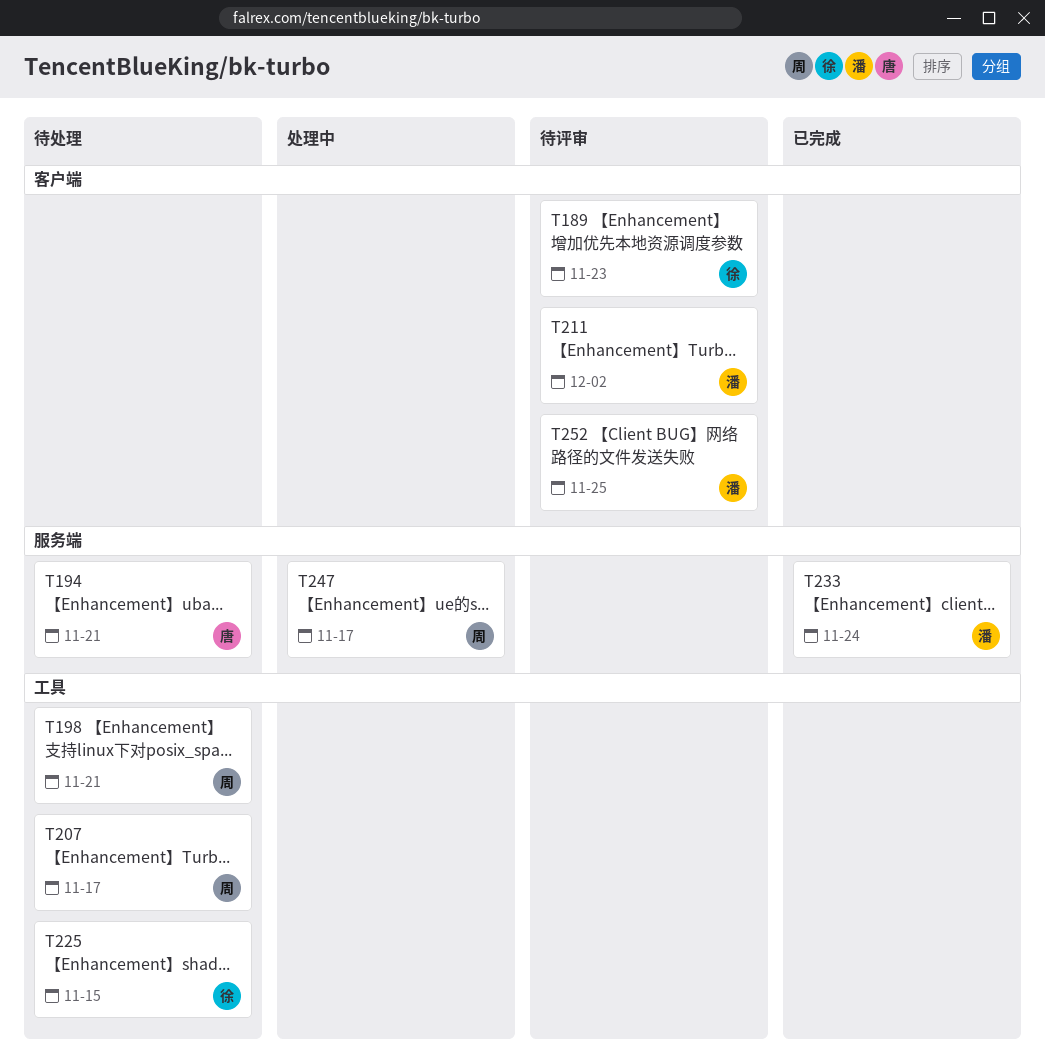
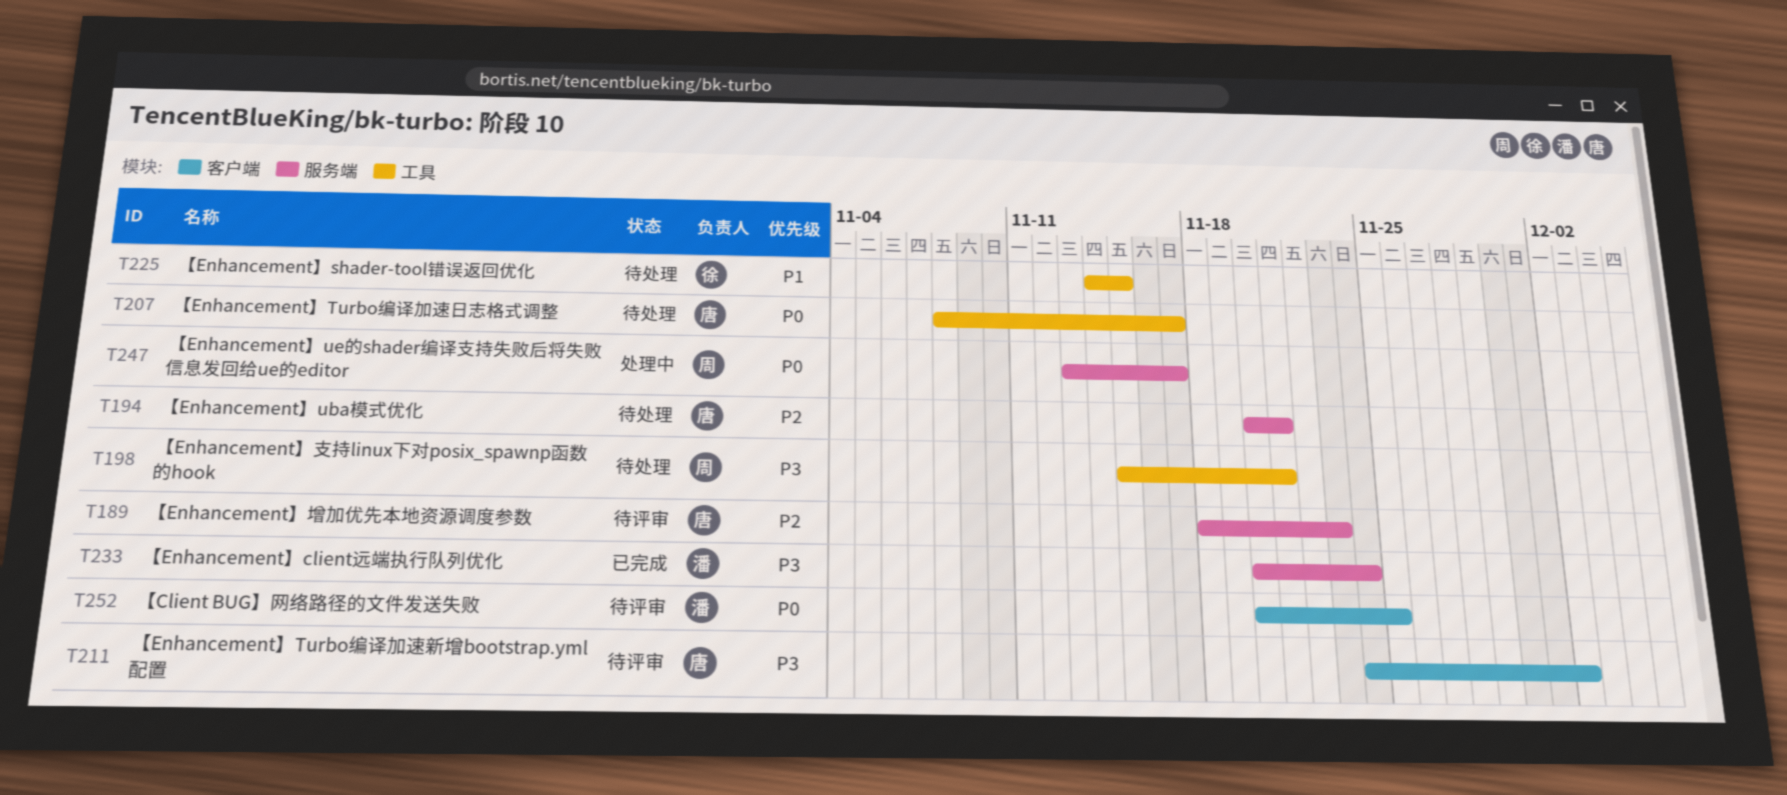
T189, owner: 徐 -> 唐
T189, label: 客户端 -> 服务端
T207, owner: 周 -> 唐
T211, owner: 潘 -> 唐

